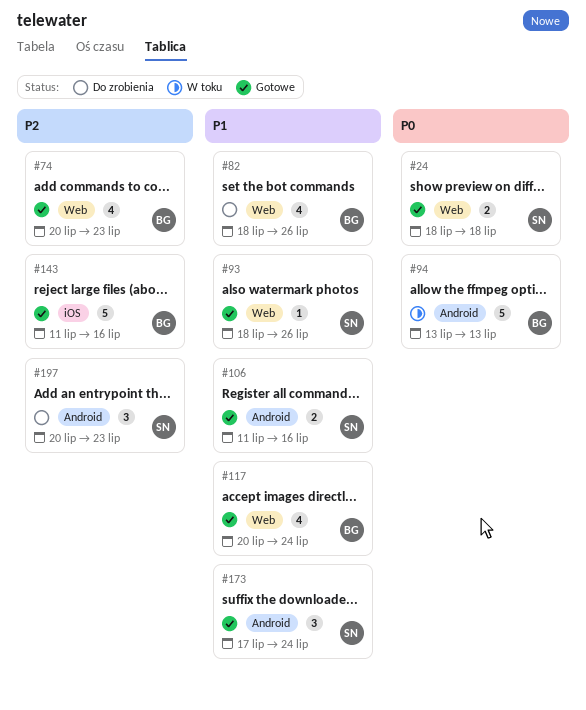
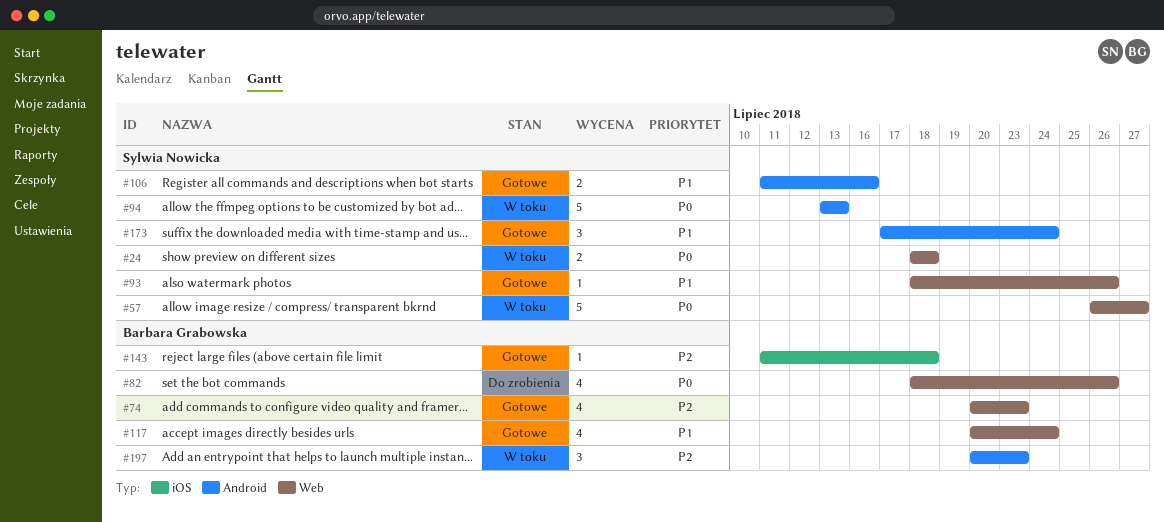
#24, status: Gotowe -> W toku
#57: none -> present
#82, priority: P1 -> P0
#94, owner: Barbara Grabowska -> Sylwia Nowicka
#143, estimate: 5 -> 1
#143, due: Jul 16 -> Jul 18
#197, status: Do zrobienia -> W toku
#197, owner: Sylwia Nowicka -> Barbara Grabowska

